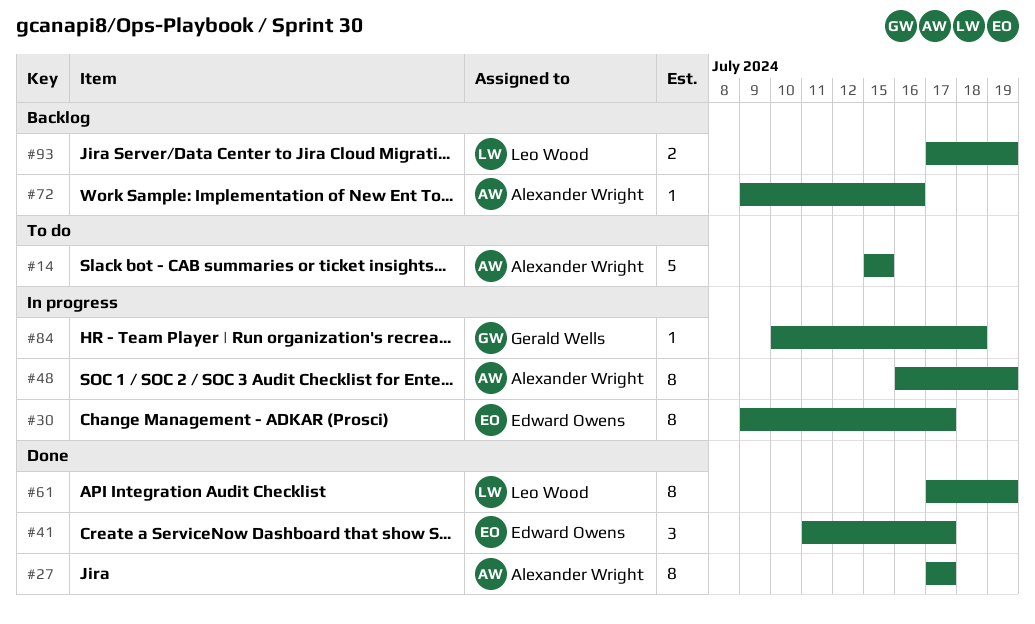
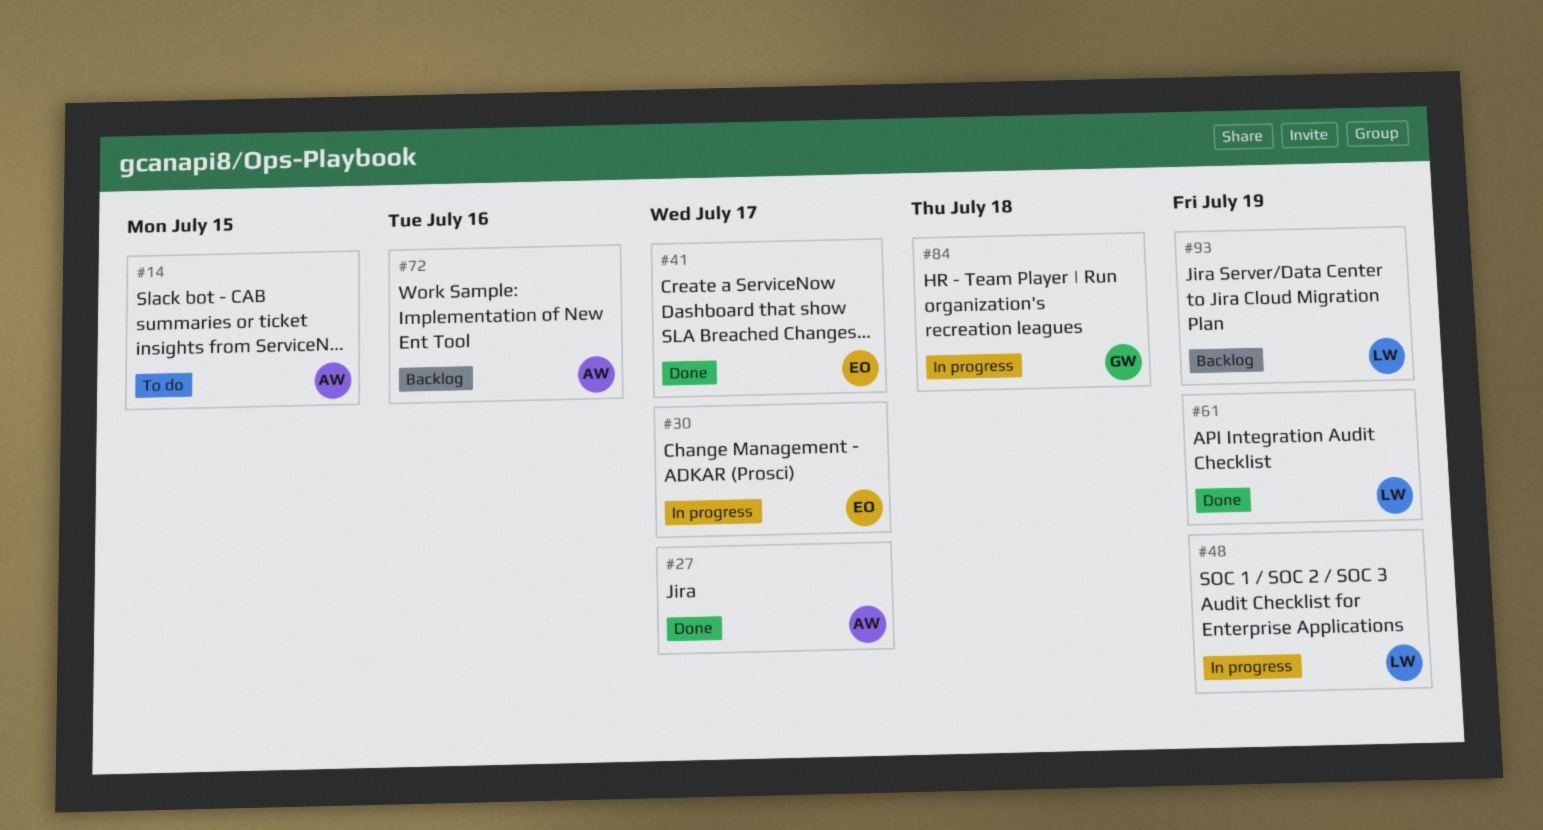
#48, owner: Alexander Wright -> Leo Wood

